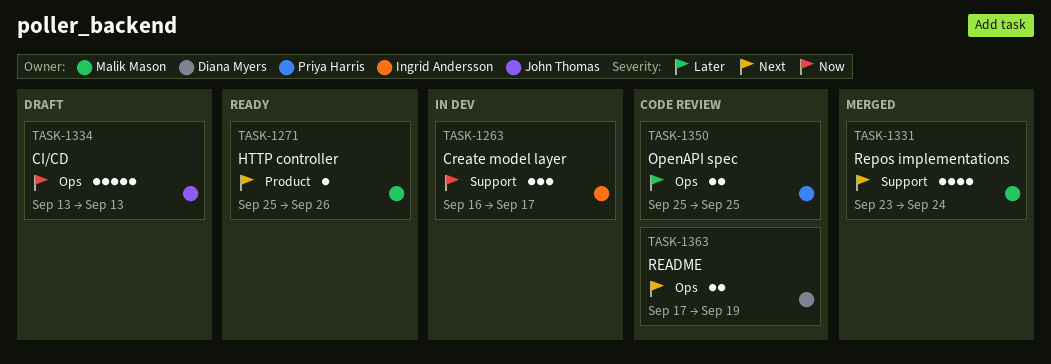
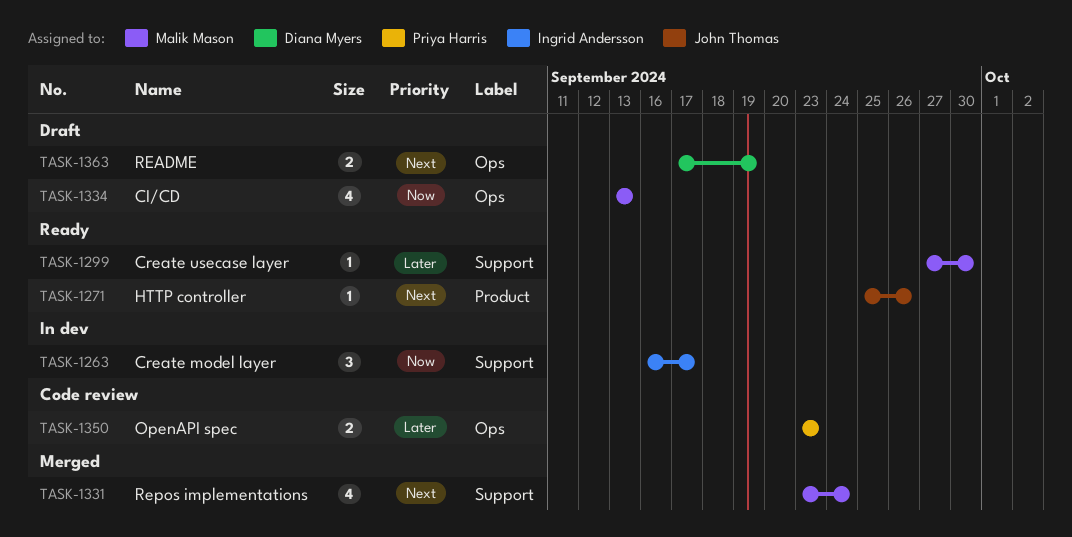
TASK-1271, owner: Malik Mason -> John Thomas
TASK-1299: none -> present
TASK-1334, owner: John Thomas -> Malik Mason
TASK-1334, estimate: 5 -> 4
TASK-1350, start: Sep 25 -> Sep 23
TASK-1350, due: Sep 25 -> Sep 23
TASK-1363, status: Code review -> Draft

